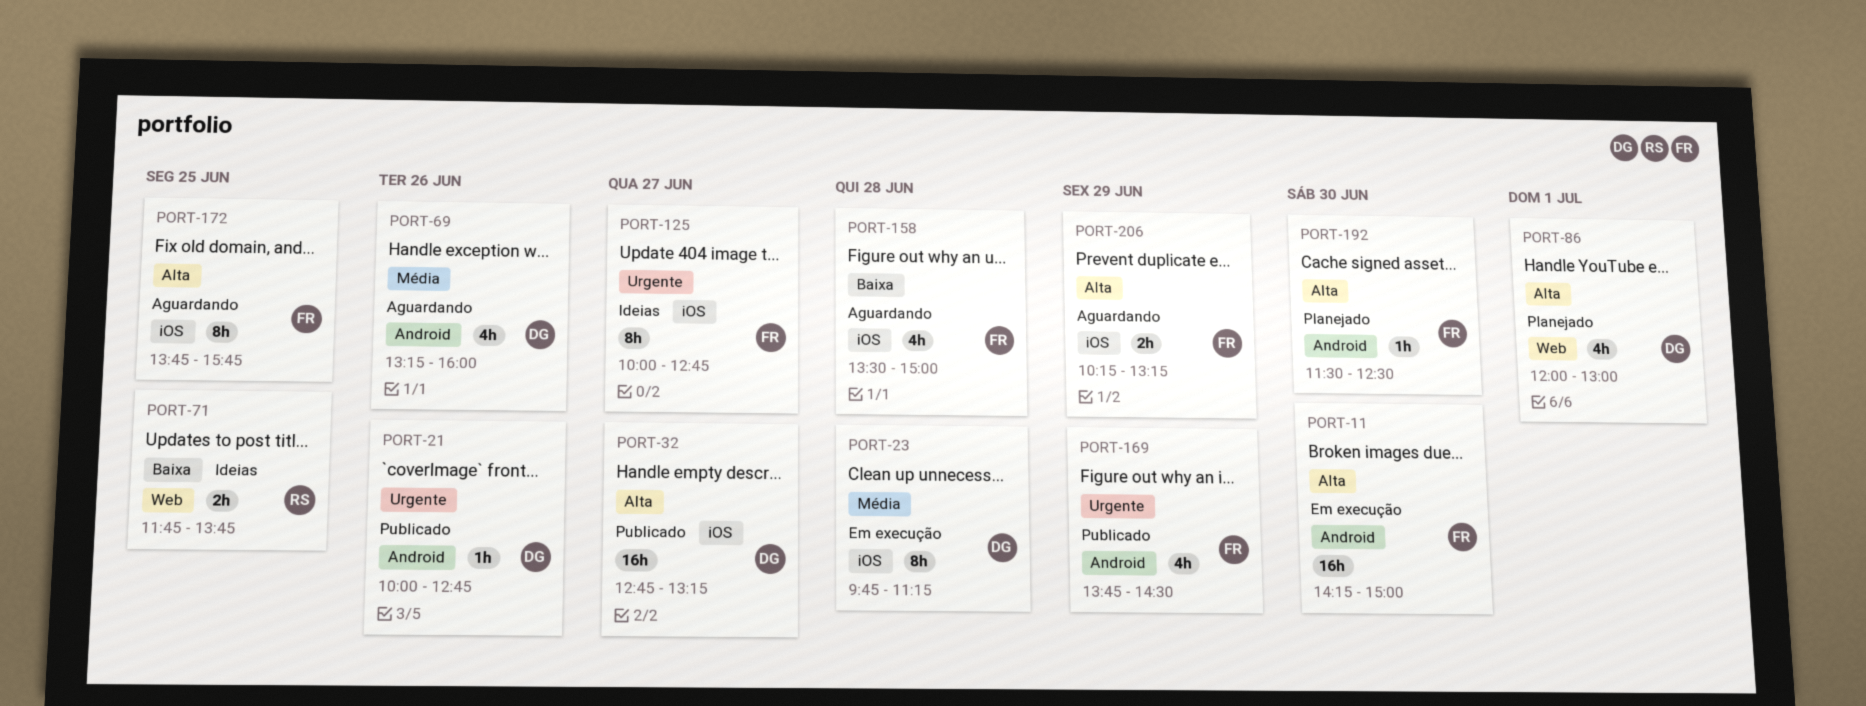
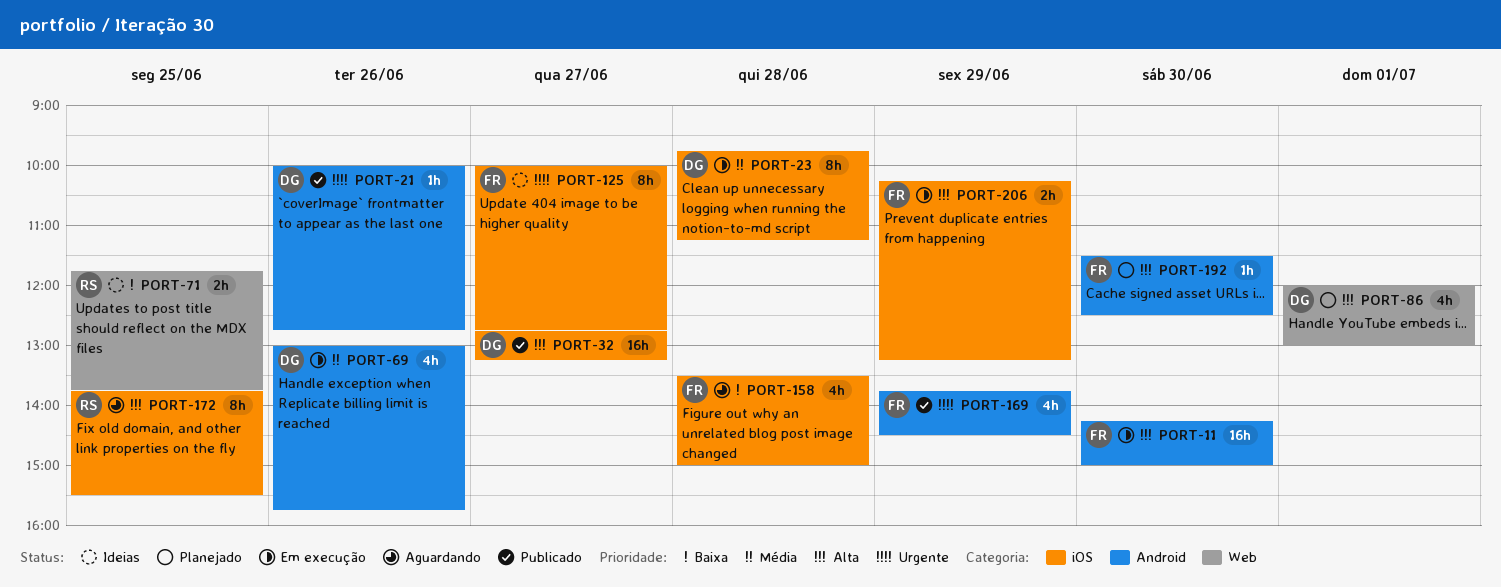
PORT-69, status: Aguardando -> Em execução
PORT-69, begins: 13:15 -> 13:00
PORT-69, ends: 16:00 -> 15:45
PORT-172, owner: FR -> RS
PORT-172, ends: 15:45 -> 15:30
PORT-206, status: Aguardando -> Em execução

